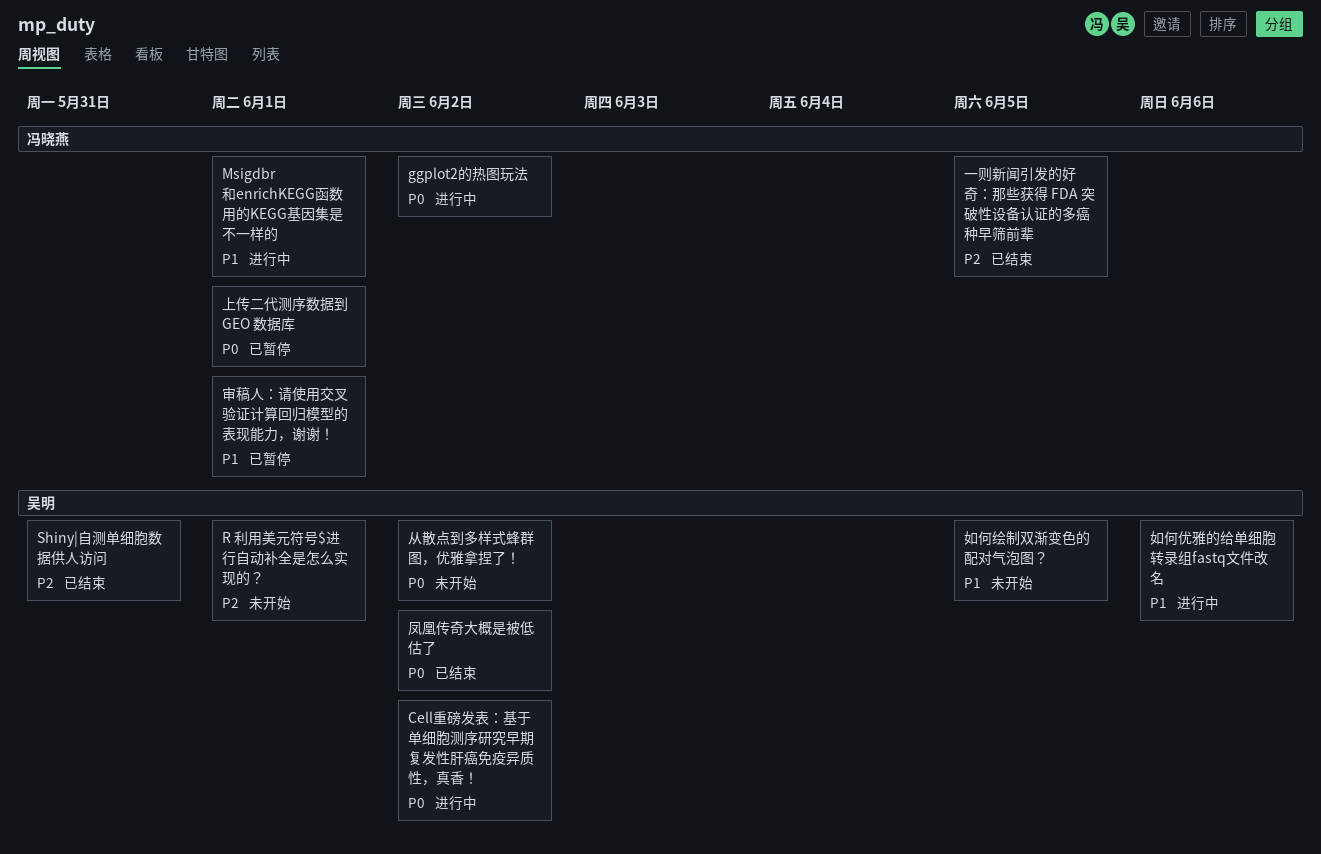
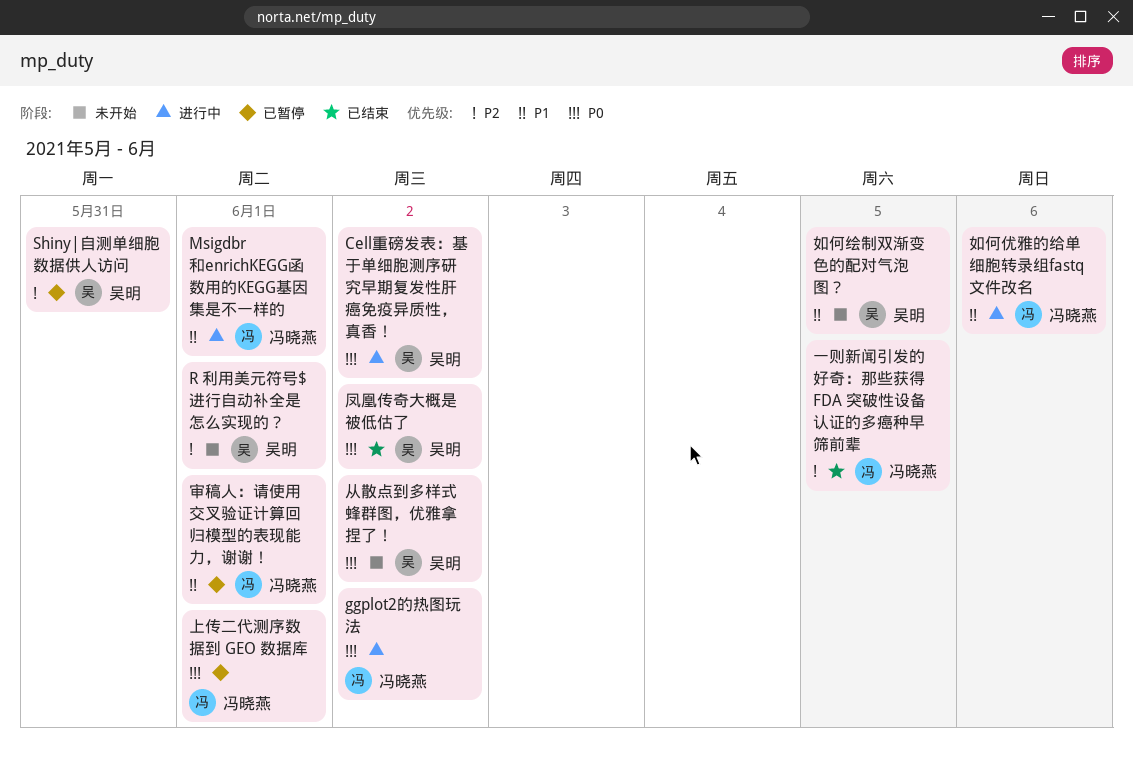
Shiny|自测单细胞数据供人访问, status: 已结束 -> 已暂停
如何优雅的给单细胞转录组fastq文件改名, owner: 吴明 -> 冯晓燕

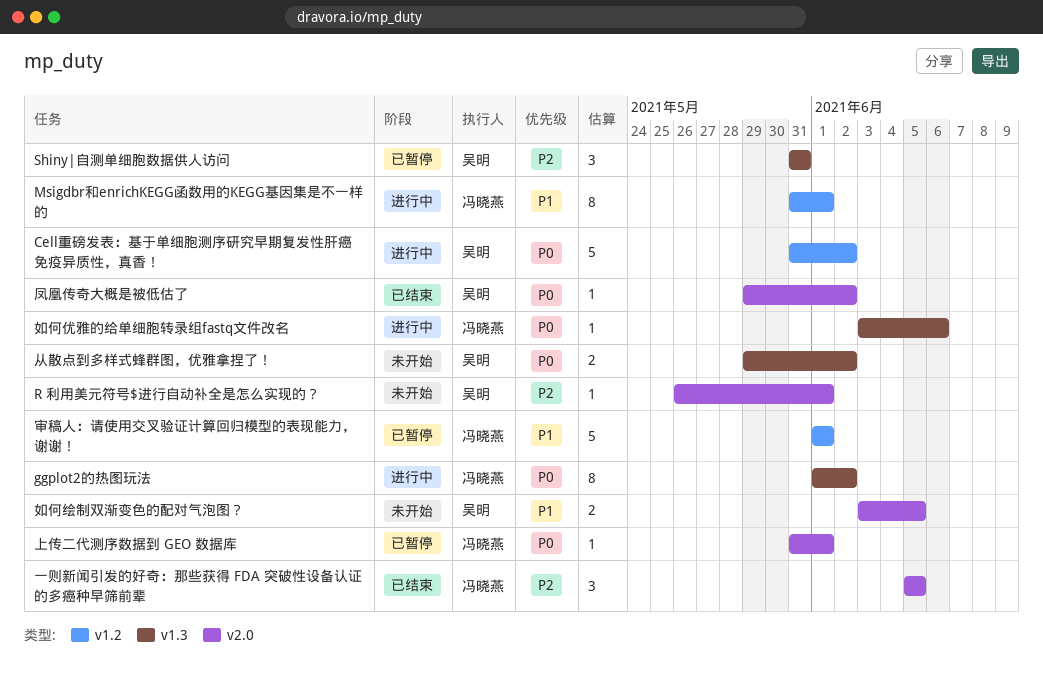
如何优雅的给单细胞转录组fastq文件改名, priority: P1 -> P0

